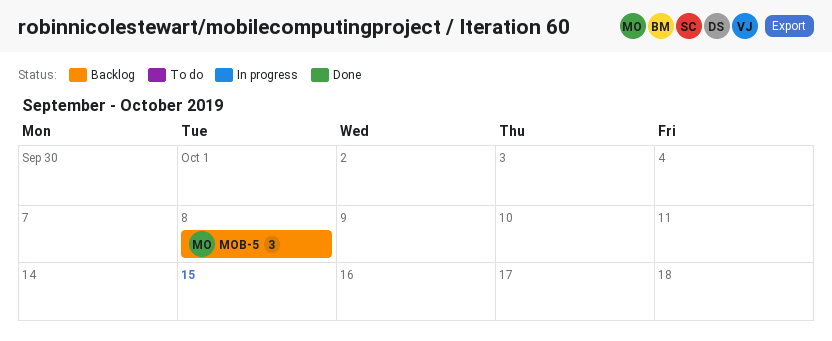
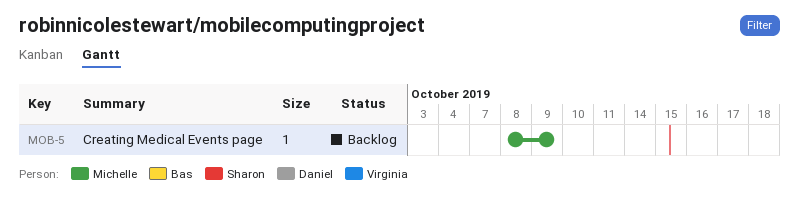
MOB-5, estimate: 3 -> 1
MOB-5, due: Oct 8 -> Oct 9

